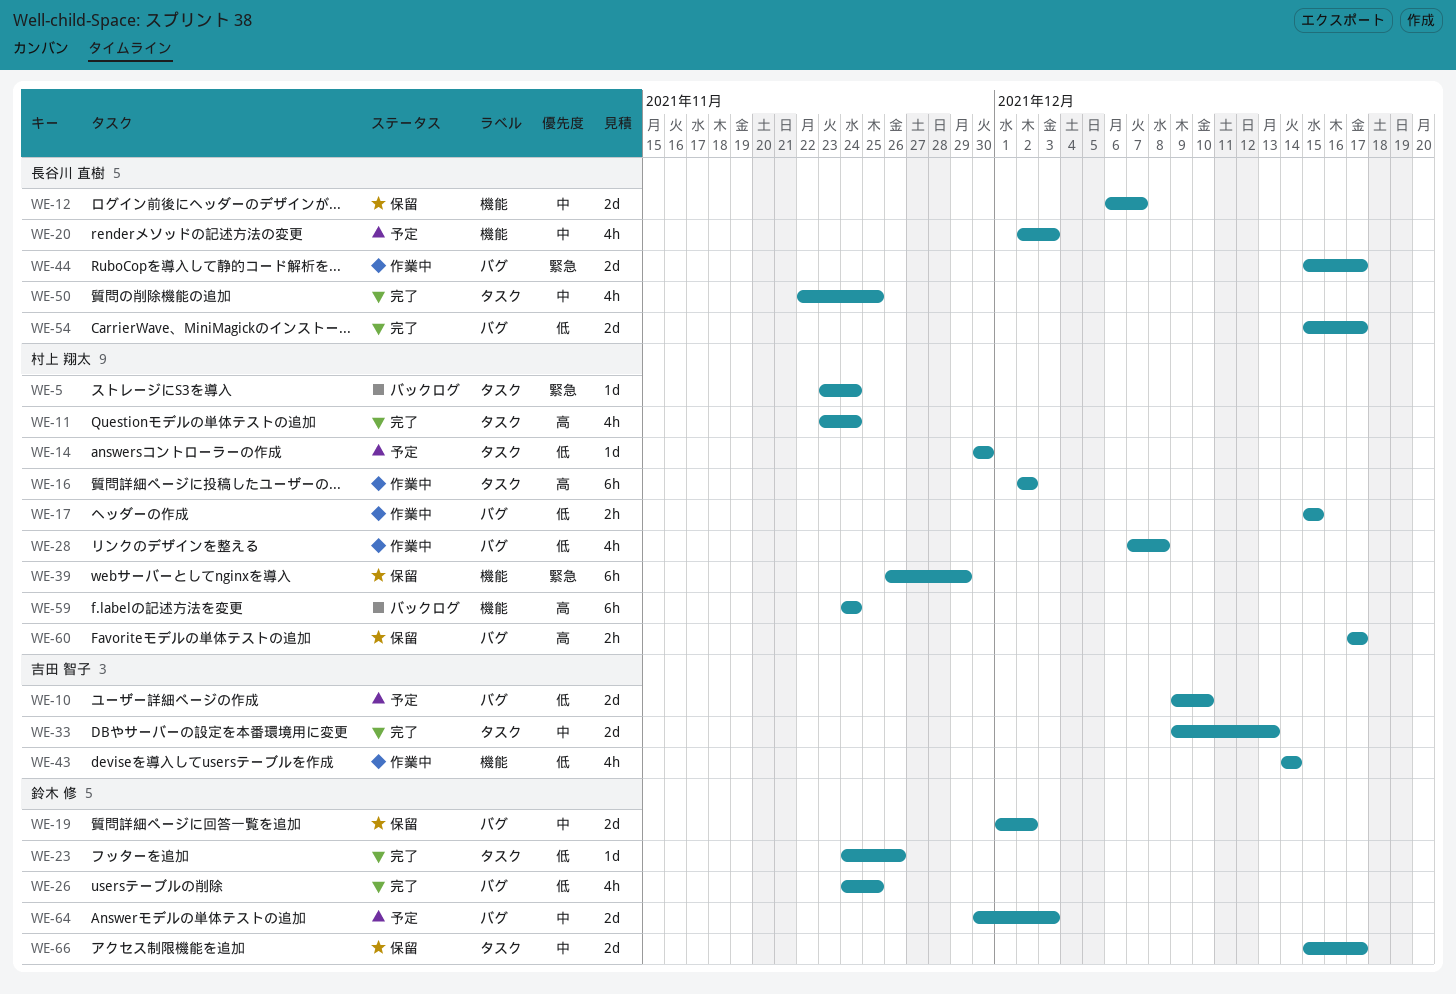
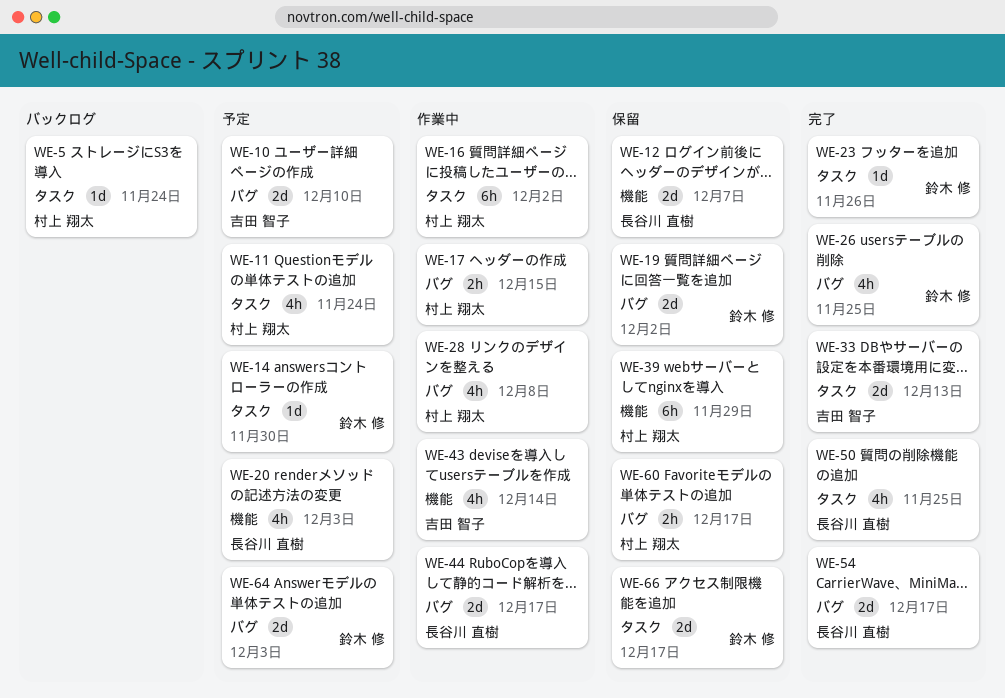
WE-11, status: 完了 -> 予定
WE-14, owner: 村上 翔太 -> 鈴木 修
WE-59: present -> none

